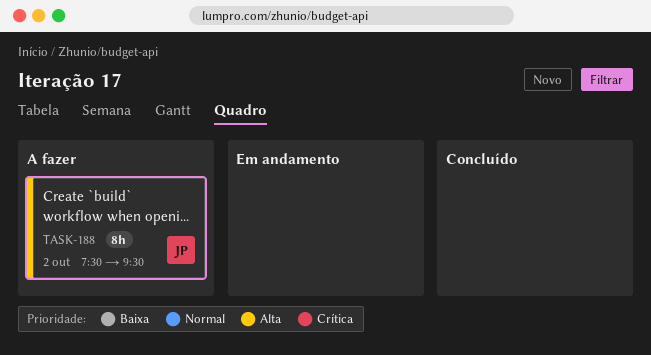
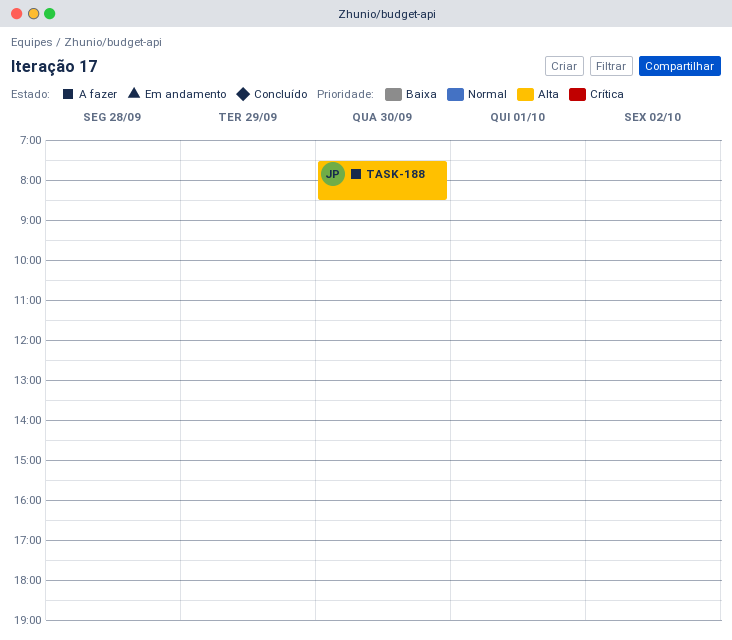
TASK-188, day: Oct 2 -> Sep 30
TASK-188, ends: 09:30 -> 08:30

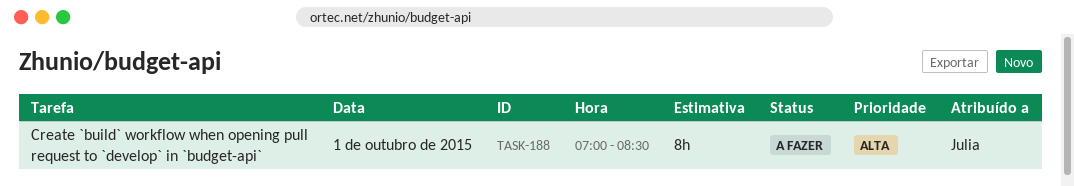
TASK-188, day: Sep 30 -> Oct 1
TASK-188, begins: 07:30 -> 07:00

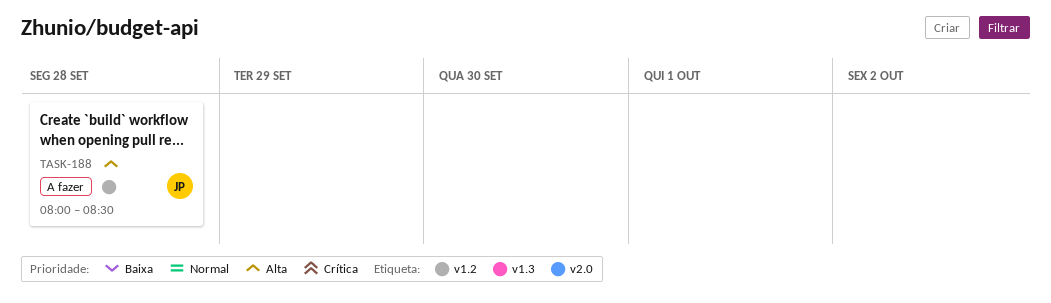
TASK-188, day: Oct 1 -> Sep 28
TASK-188, begins: 07:00 -> 08:00

